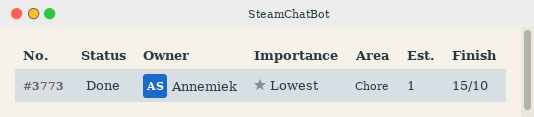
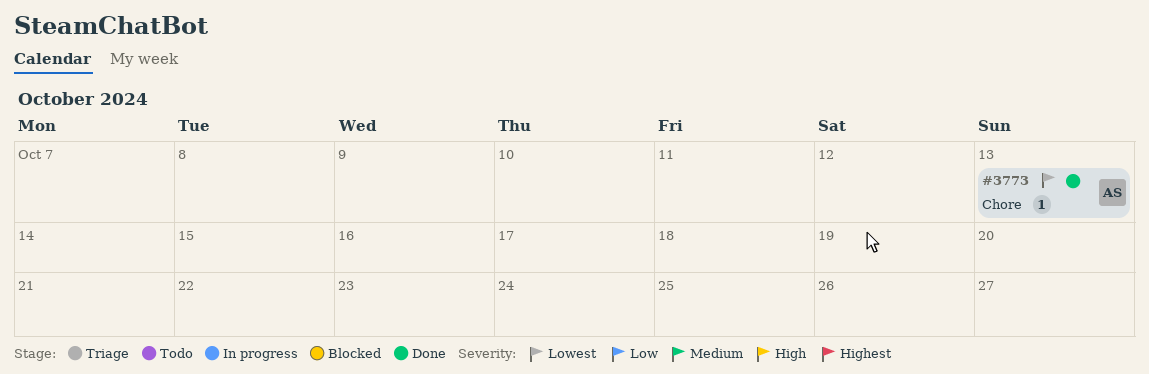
#3773, due: Oct 15 -> Oct 13

